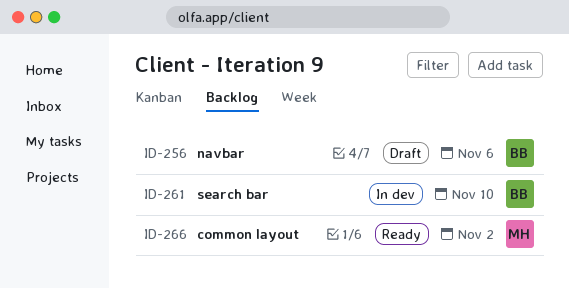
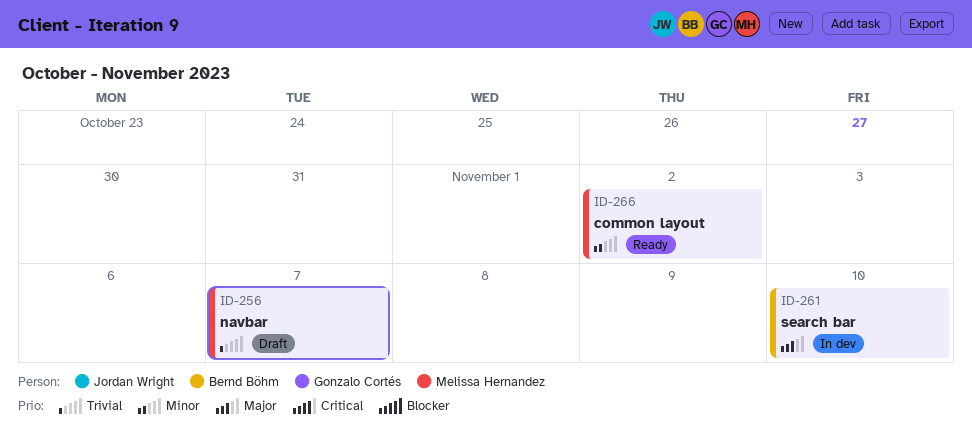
ID-256, owner: Bernd Böhm -> Melissa Hernandez
ID-256, due: Nov 6 -> Nov 7

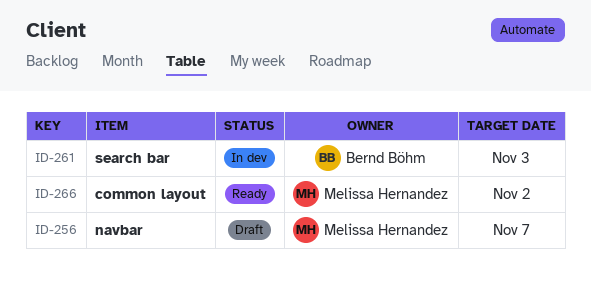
ID-261, due: Nov 10 -> Nov 3

